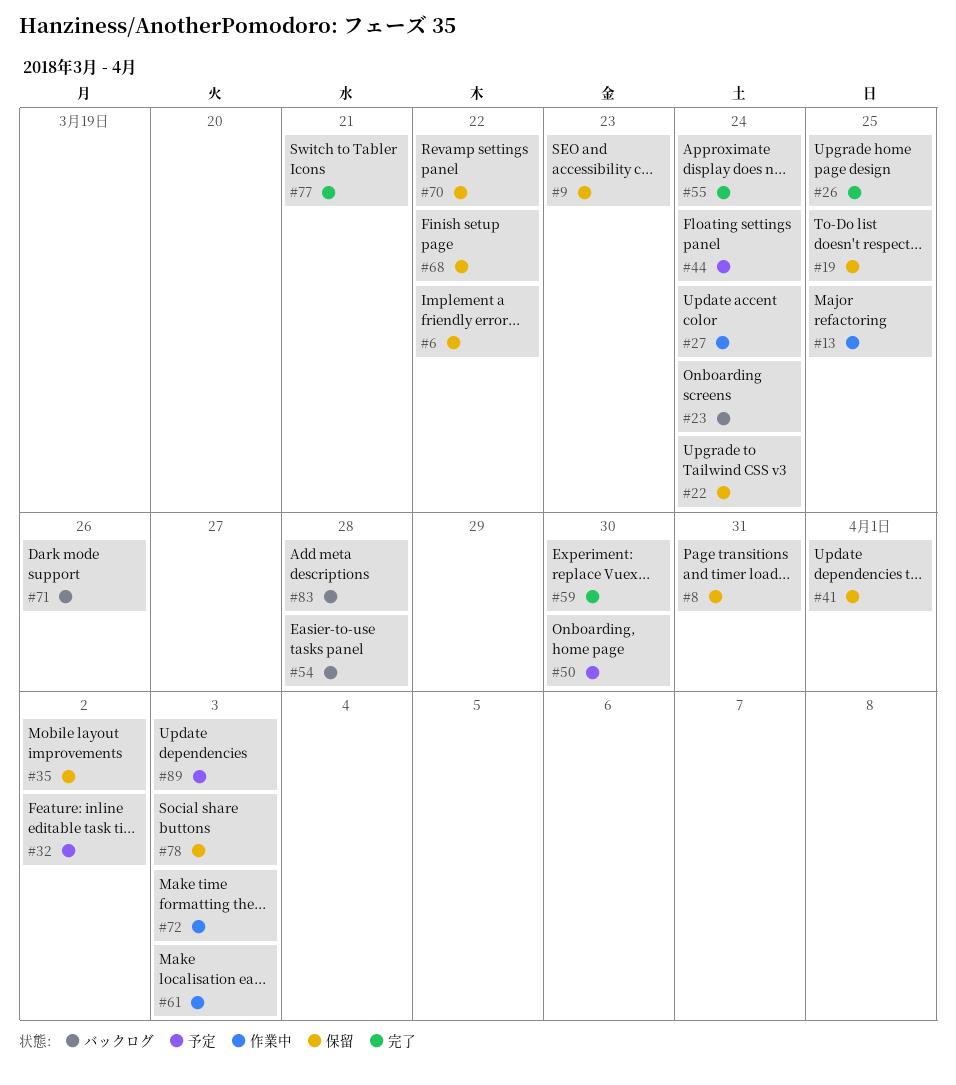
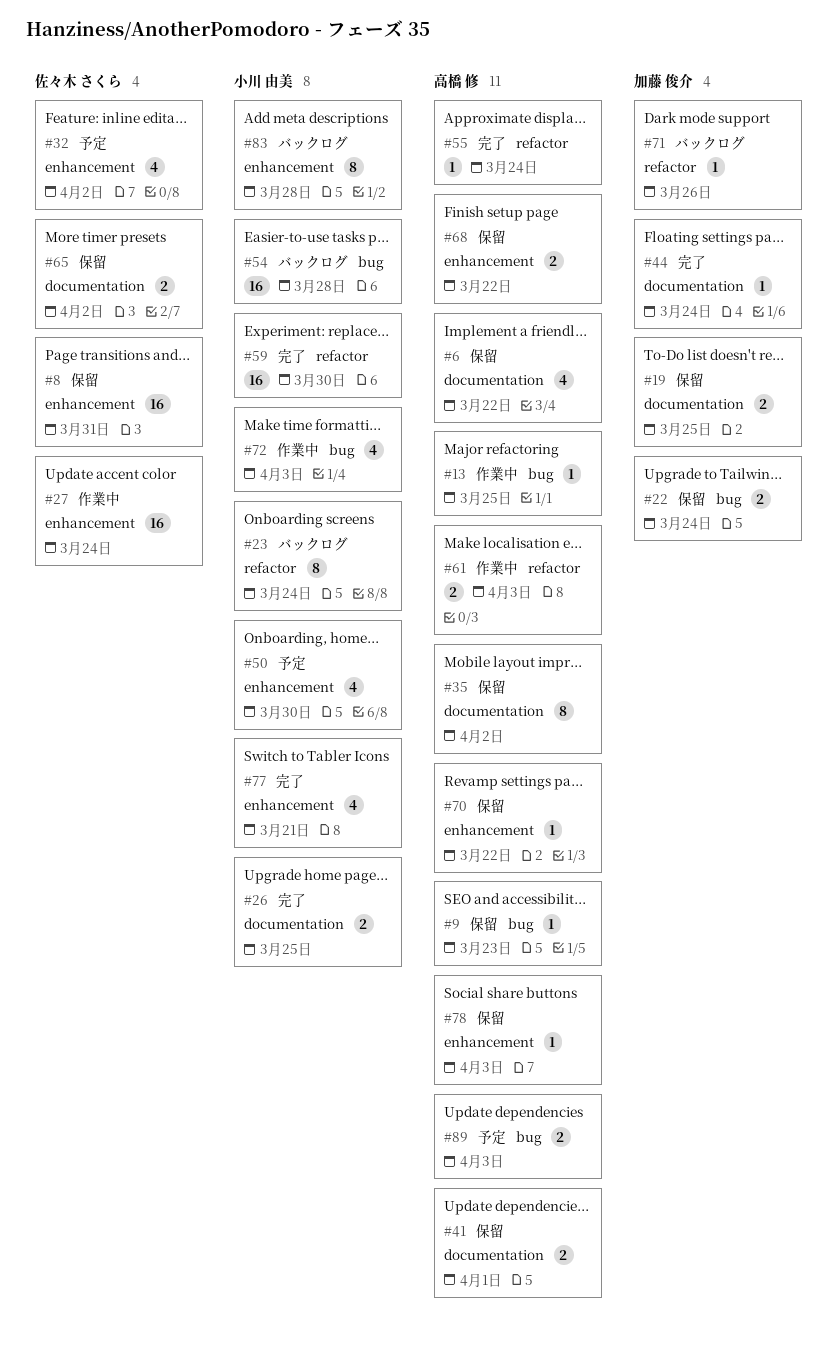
#44, status: 予定 -> 完了
#65: none -> present

